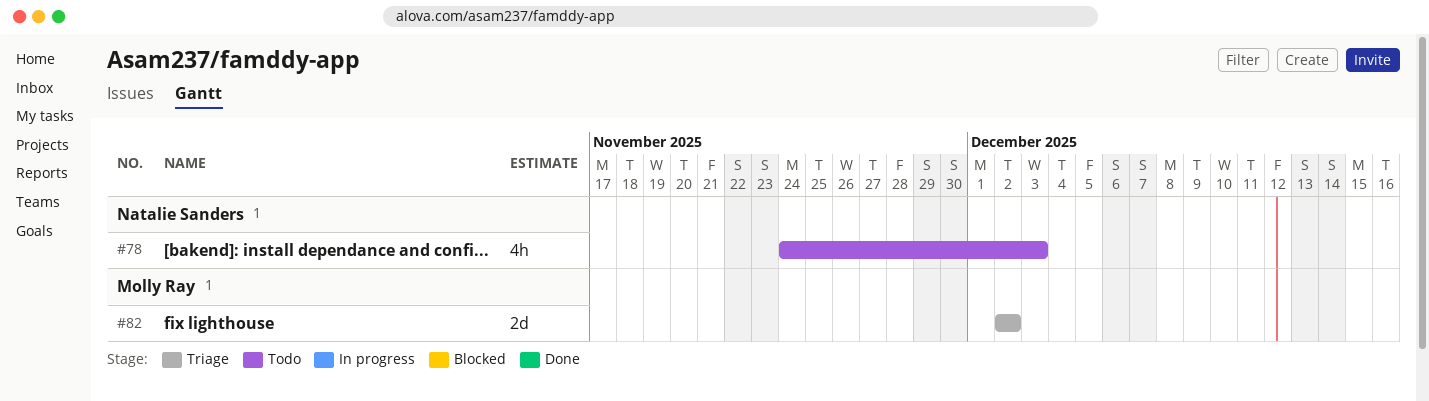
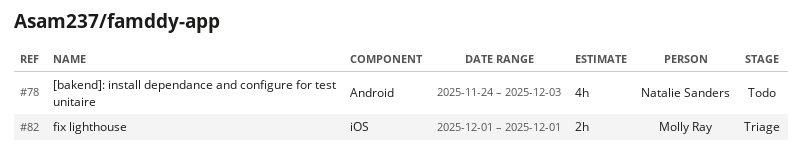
#82, estimate: 2d -> 2h
#82, start: Dec 2 -> Dec 1
#82, due: Dec 2 -> Dec 1

